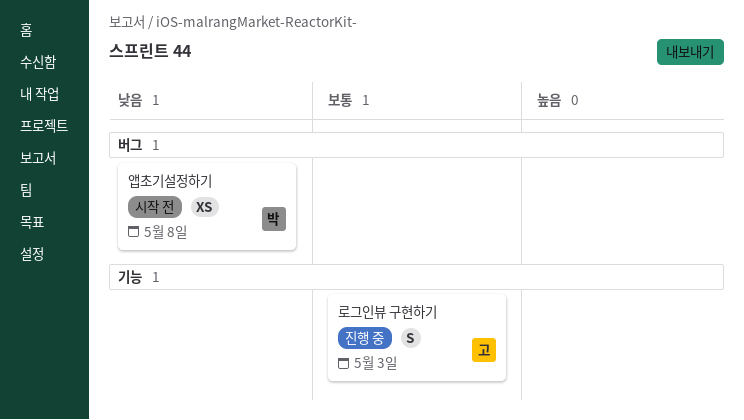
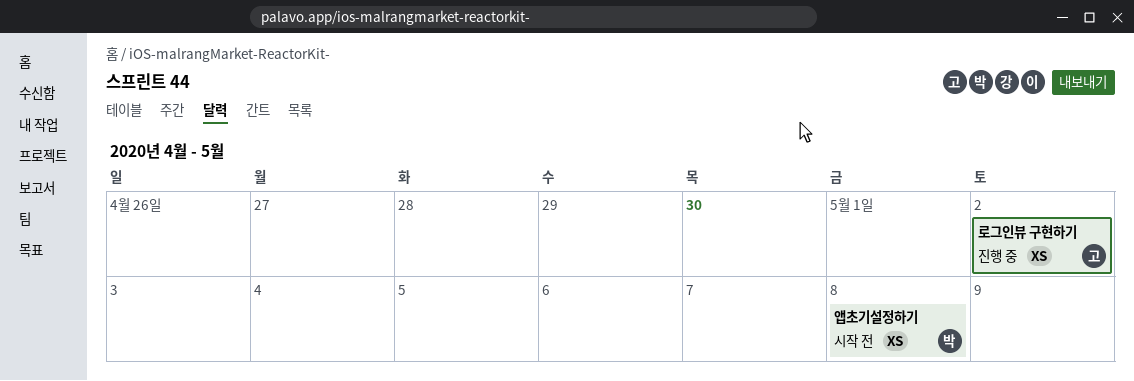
로그인뷰 구현하기, estimate: S -> XS
로그인뷰 구현하기, due: May 3 -> May 2

